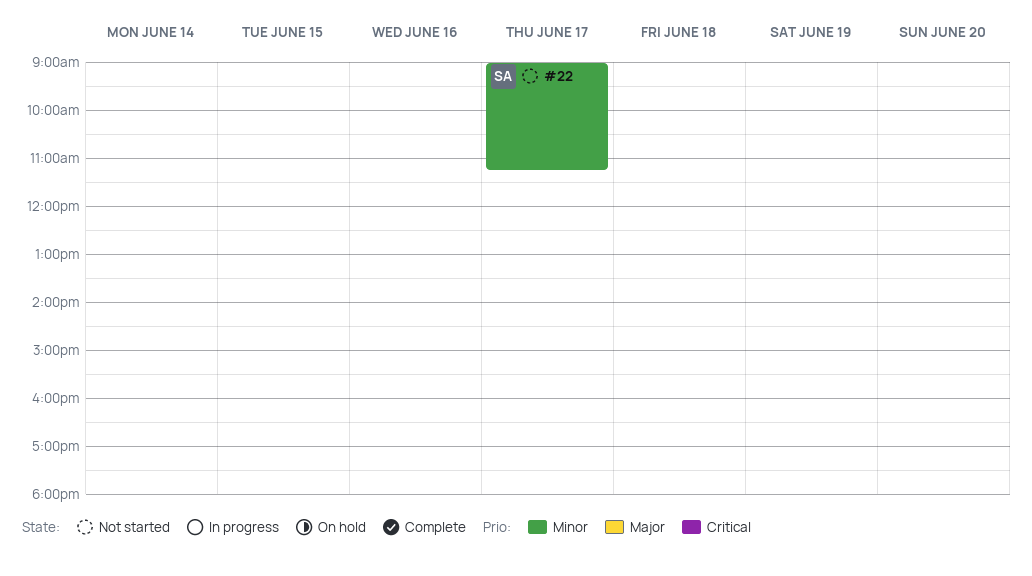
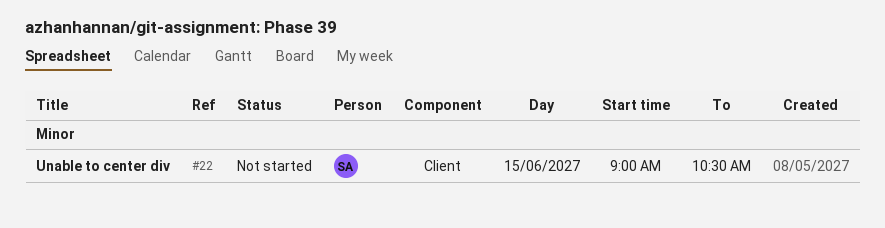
#22, day: Jun 17 -> Jun 15
#22, ends: 11:15 -> 10:30

